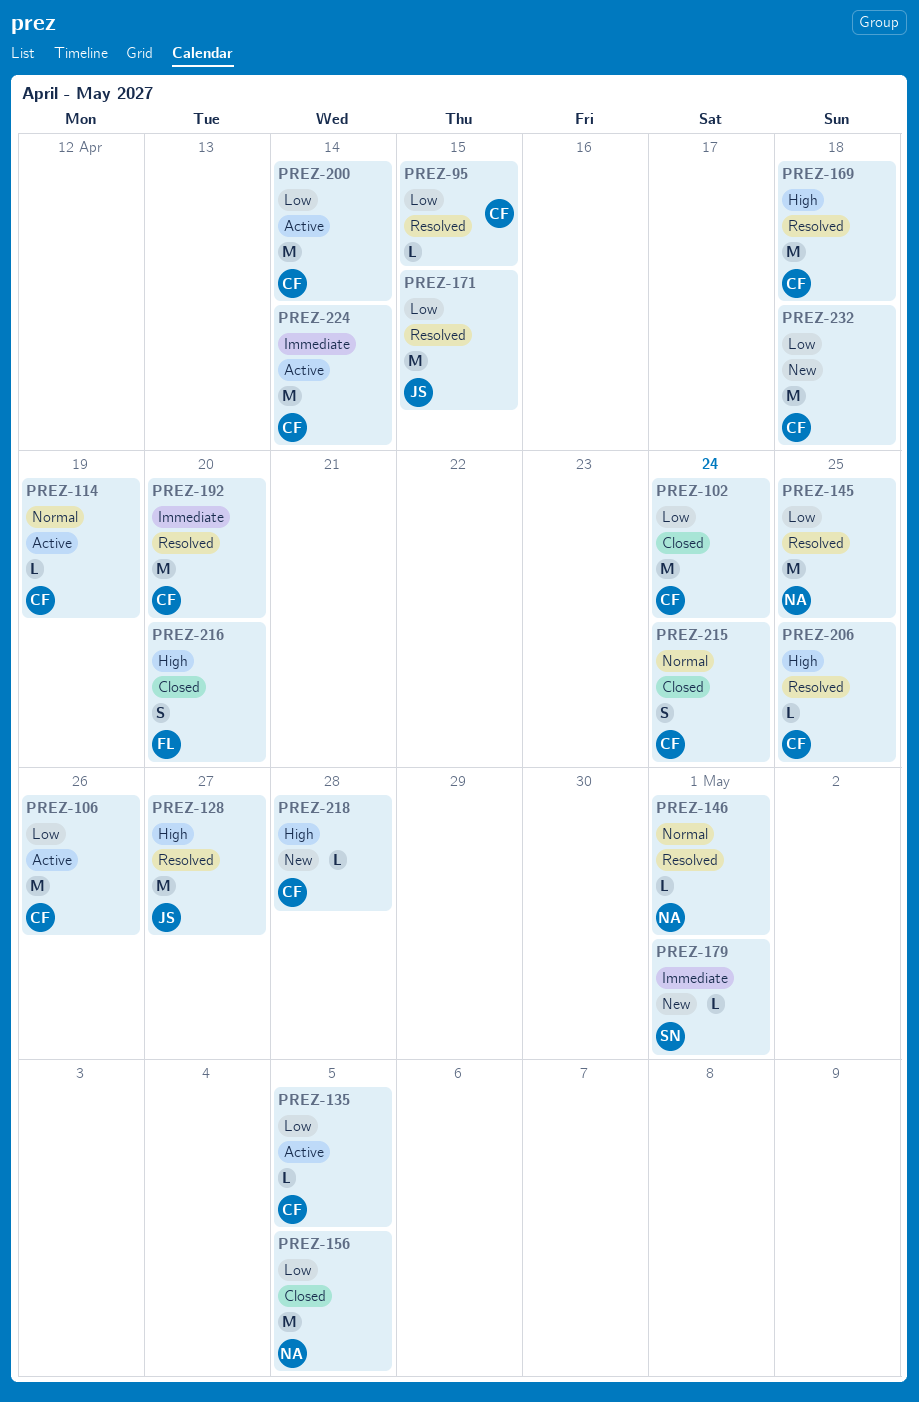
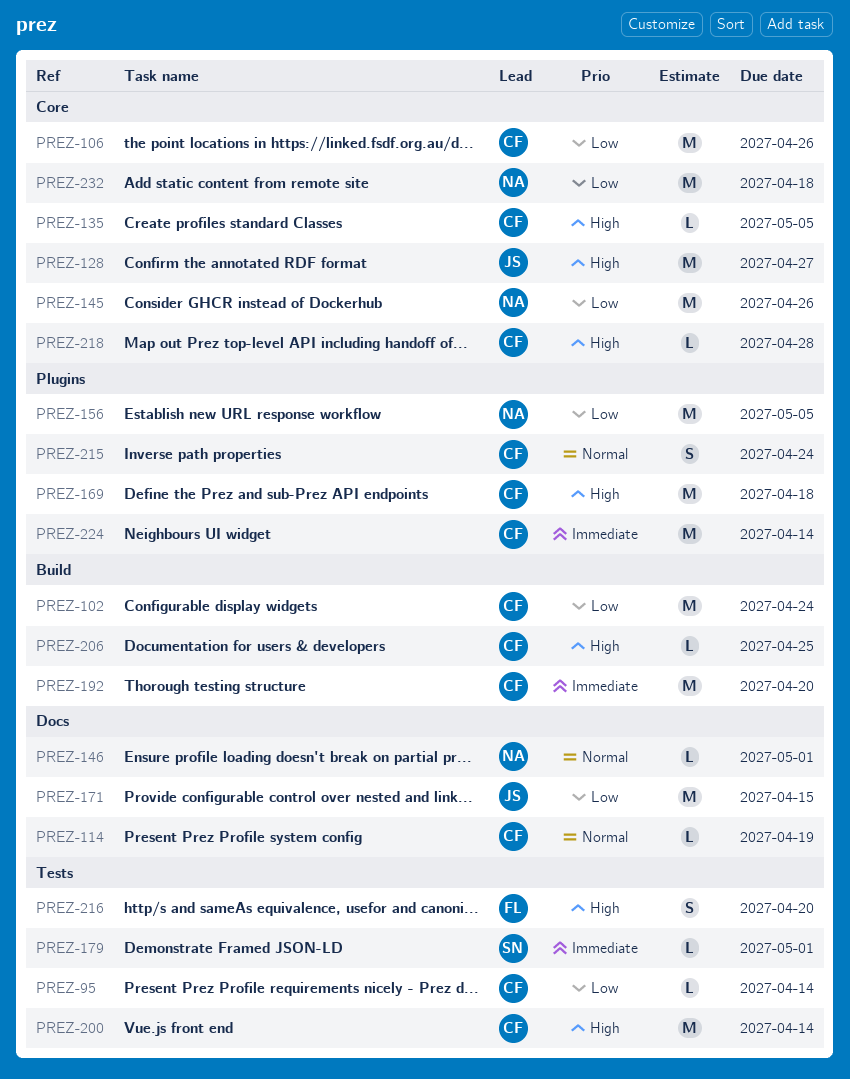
PREZ-95, due: Apr 15 -> Apr 14
PREZ-135, priority: Low -> High
PREZ-145, due: Apr 25 -> Apr 26
PREZ-200, priority: Low -> High
PREZ-232, owner: CF -> NA

